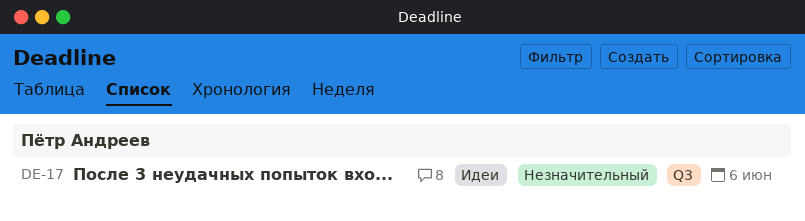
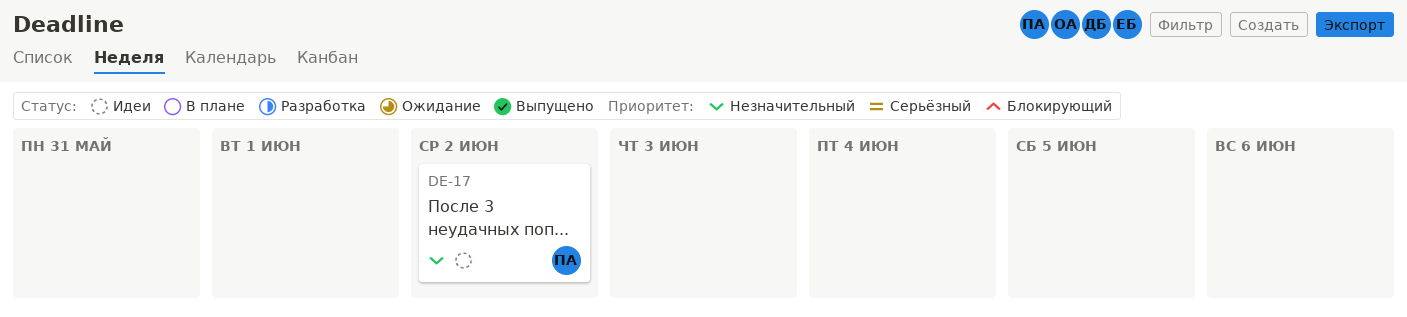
DE-17, due: Jun 6 -> Jun 2

